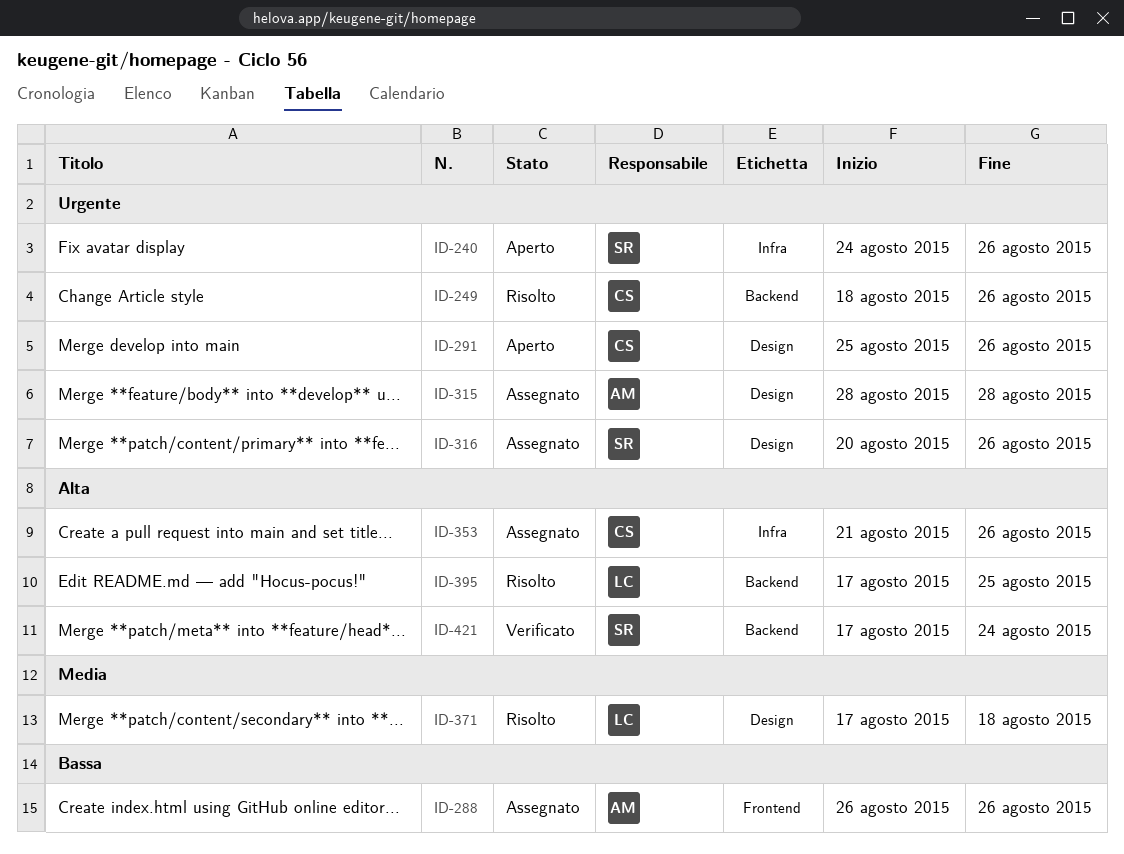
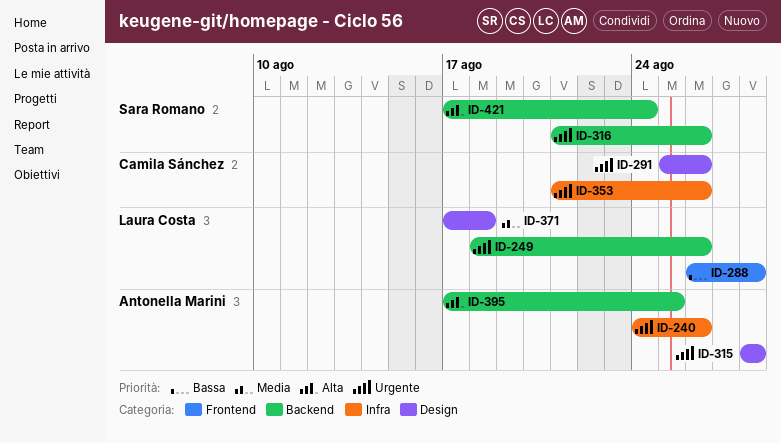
ID-240, owner: Sara Romano -> Antonella Marini
ID-249, owner: Camila Sánchez -> Laura Costa
ID-288, owner: Antonella Marini -> Laura Costa
ID-288, due: Aug 26 -> Aug 28
ID-316, label: Design -> Backend
ID-316, start: Aug 20 -> Aug 21
ID-353, priority: Alta -> Urgente
ID-395, owner: Laura Costa -> Antonella Marini

